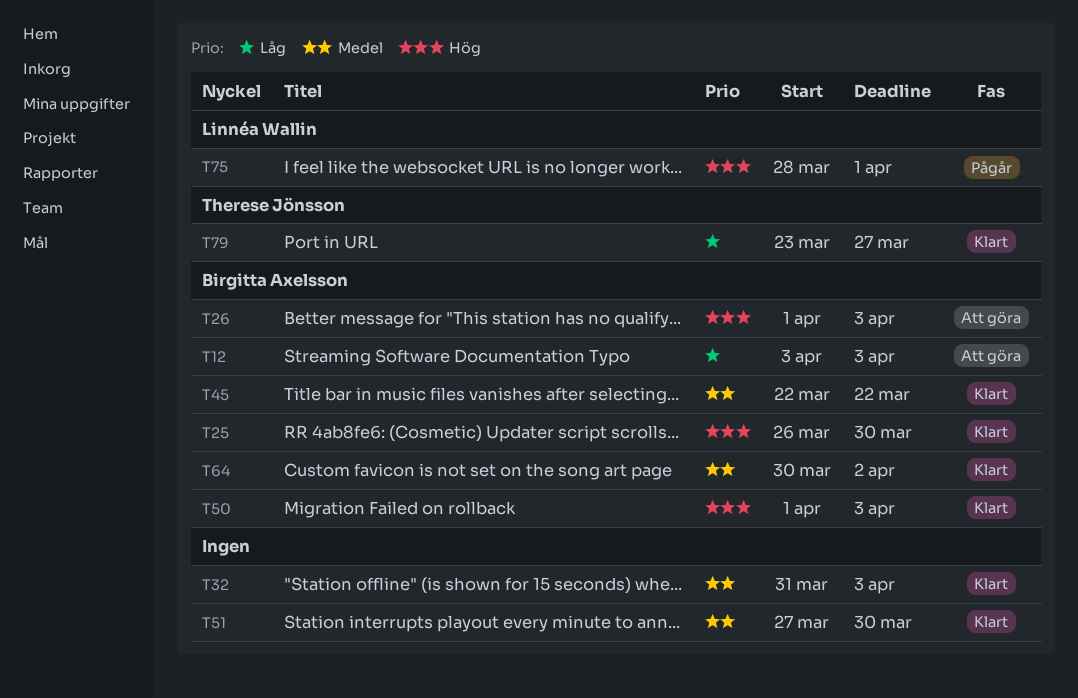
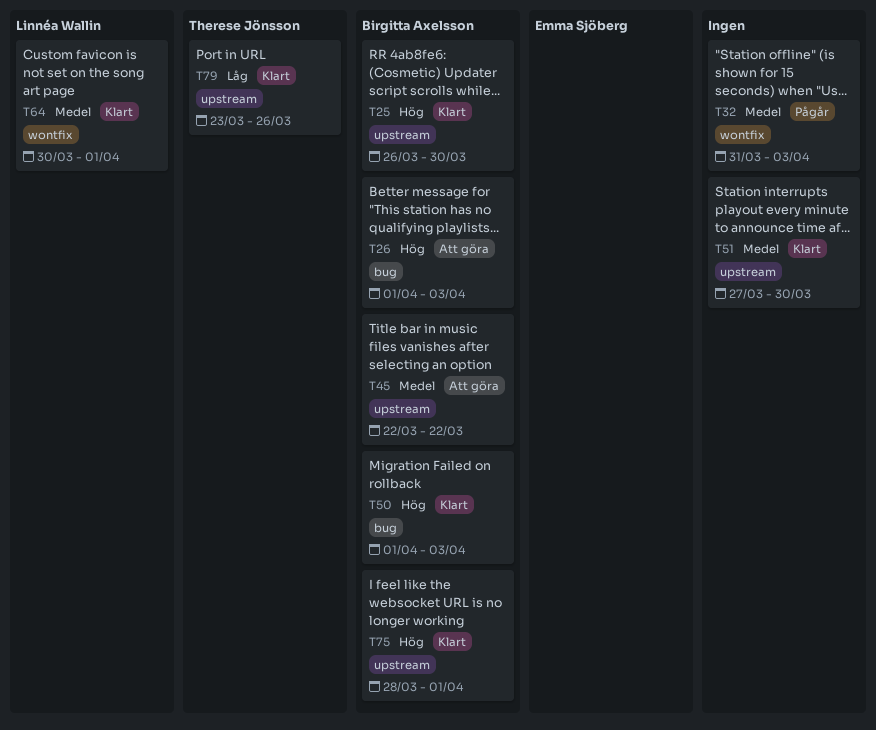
T12: present -> none
T32, status: Klart -> Pågår
T45, status: Klart -> Att göra
T64, owner: Birgitta Axelsson -> Linnéa Wallin
T64, due: Apr 2 -> Apr 1
T75, status: Pågår -> Klart
T75, owner: Linnéa Wallin -> Birgitta Axelsson
T79, due: Mar 27 -> Mar 26

